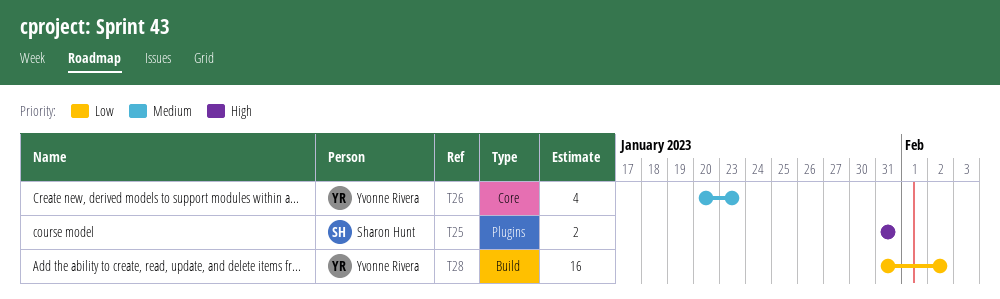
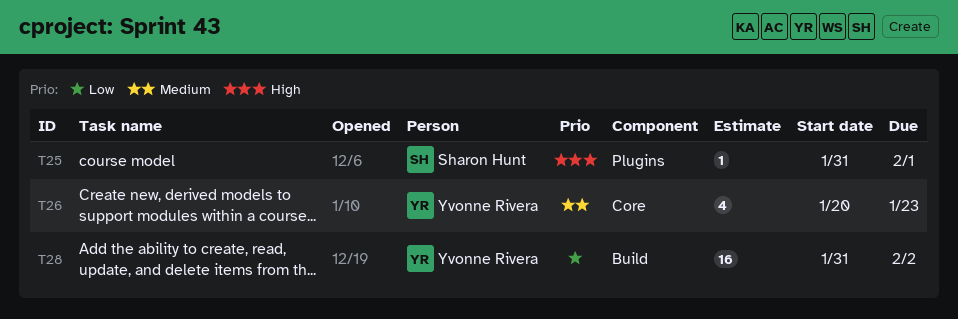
T25, estimate: 2 -> 1
T25, due: Jan 31 -> Feb 1

